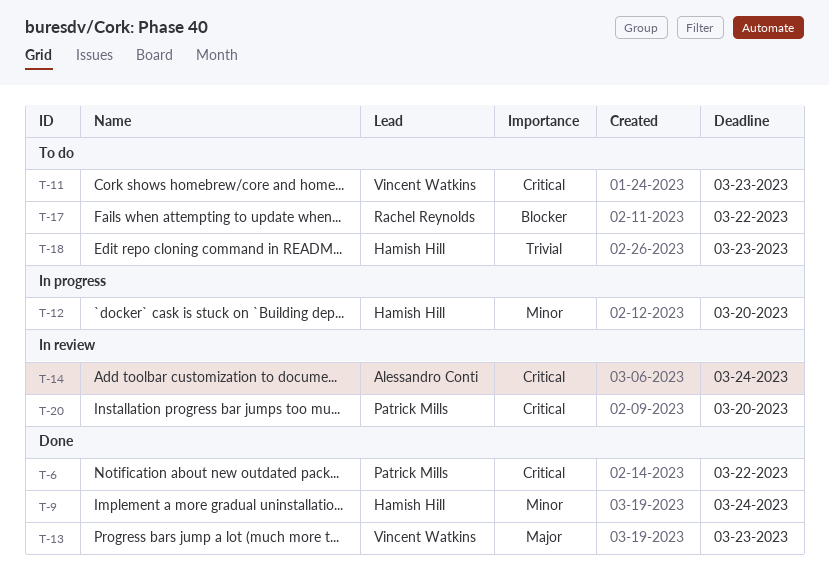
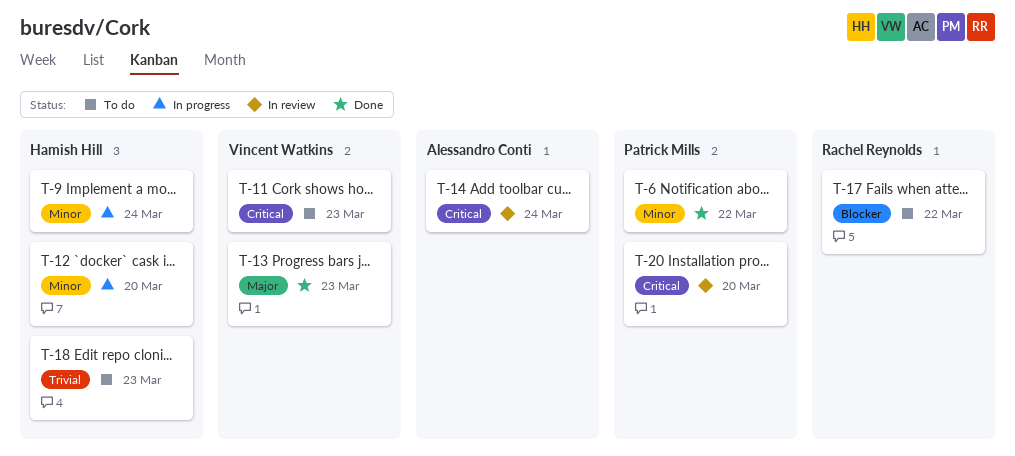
T-6, priority: Critical -> Minor
T-9, status: Done -> In progress

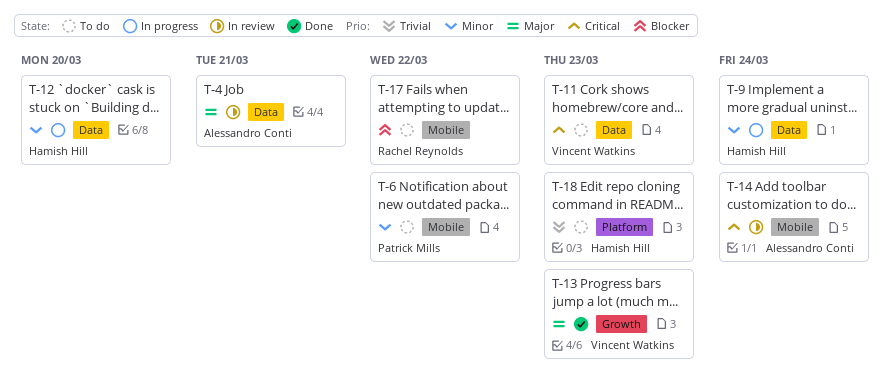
T-4: none -> present
T-6, status: Done -> To do
T-20: present -> none

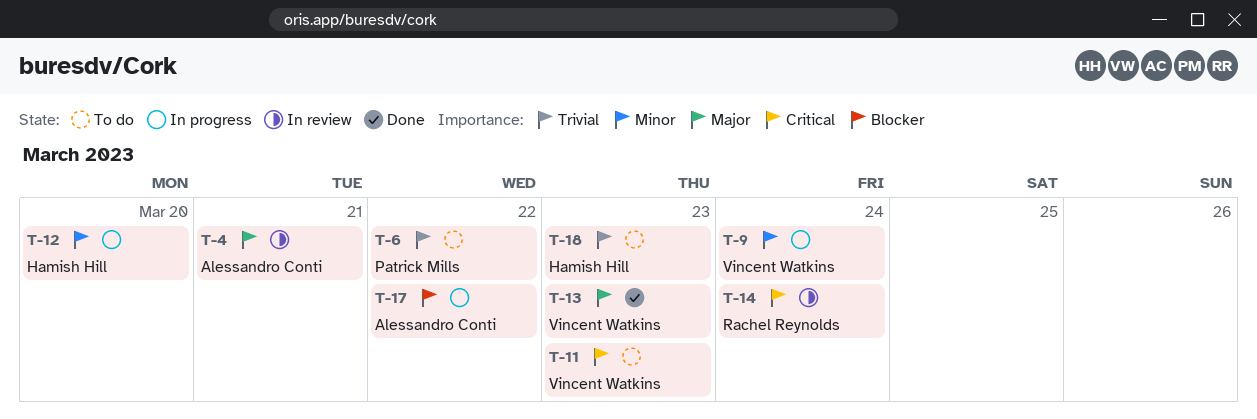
T-6, priority: Minor -> Trivial
T-9, owner: Hamish Hill -> Vincent Watkins
T-14, owner: Alessandro Conti -> Rachel Reynolds
T-17, status: To do -> In progress
T-17, owner: Rachel Reynolds -> Alessandro Conti

